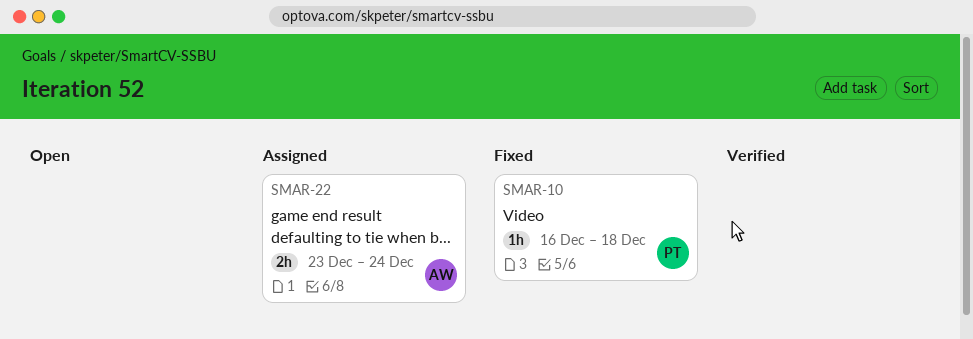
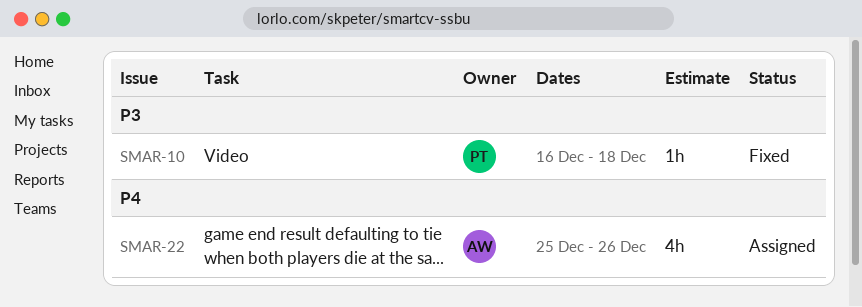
SMAR-22, estimate: 2h -> 4h
SMAR-22, start: Dec 23 -> Dec 25
SMAR-22, due: Dec 24 -> Dec 26

